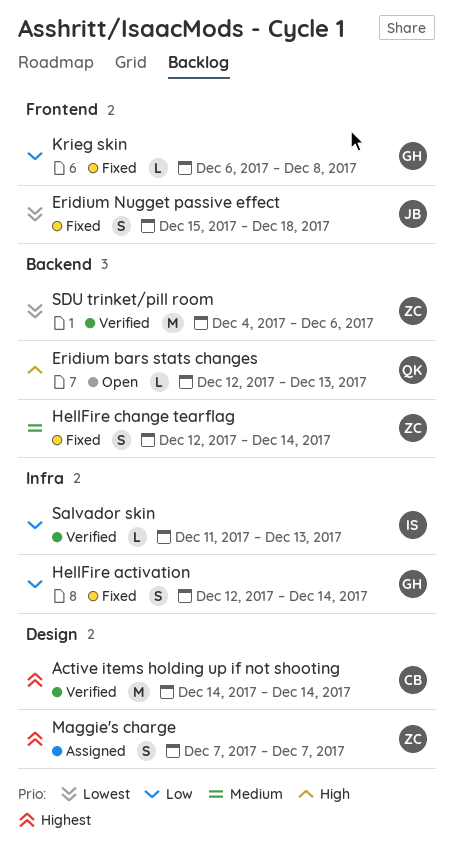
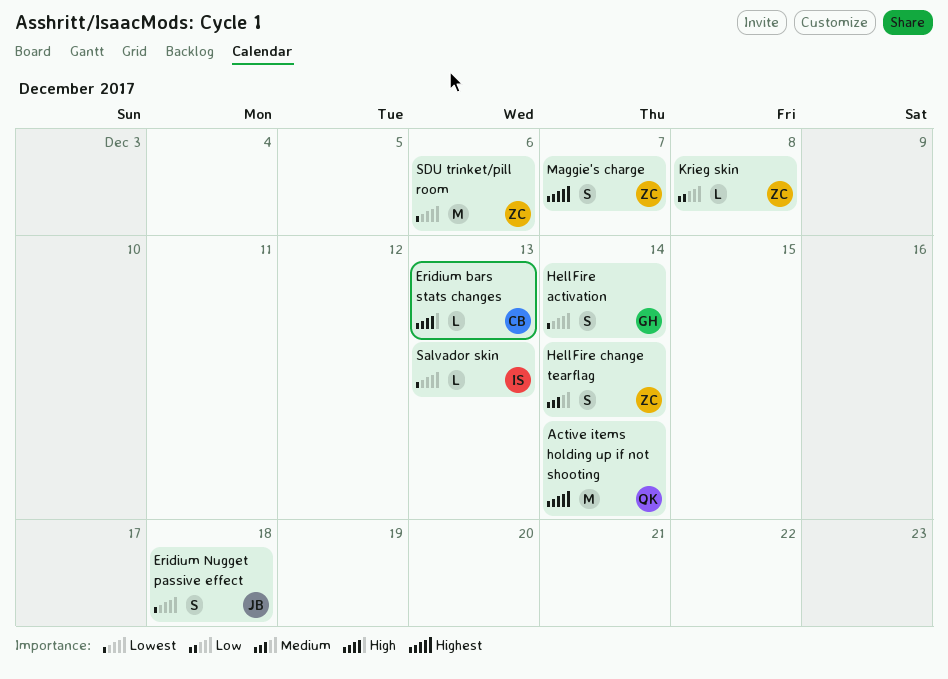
Active items holding up if not shooting, owner: CB -> QK
Eridium bars stats changes, owner: QK -> CB
HellFire activation, priority: Low -> Lowest
Krieg skin, owner: GH -> ZC
Salvador skin, priority: Low -> Lowest

